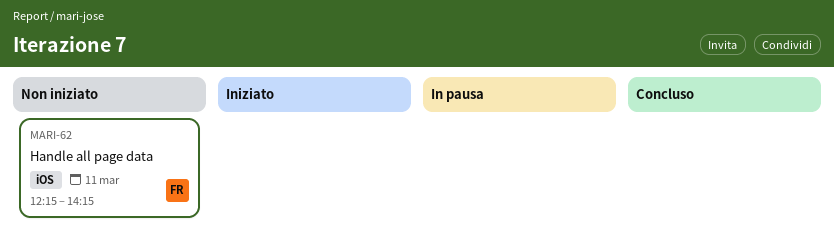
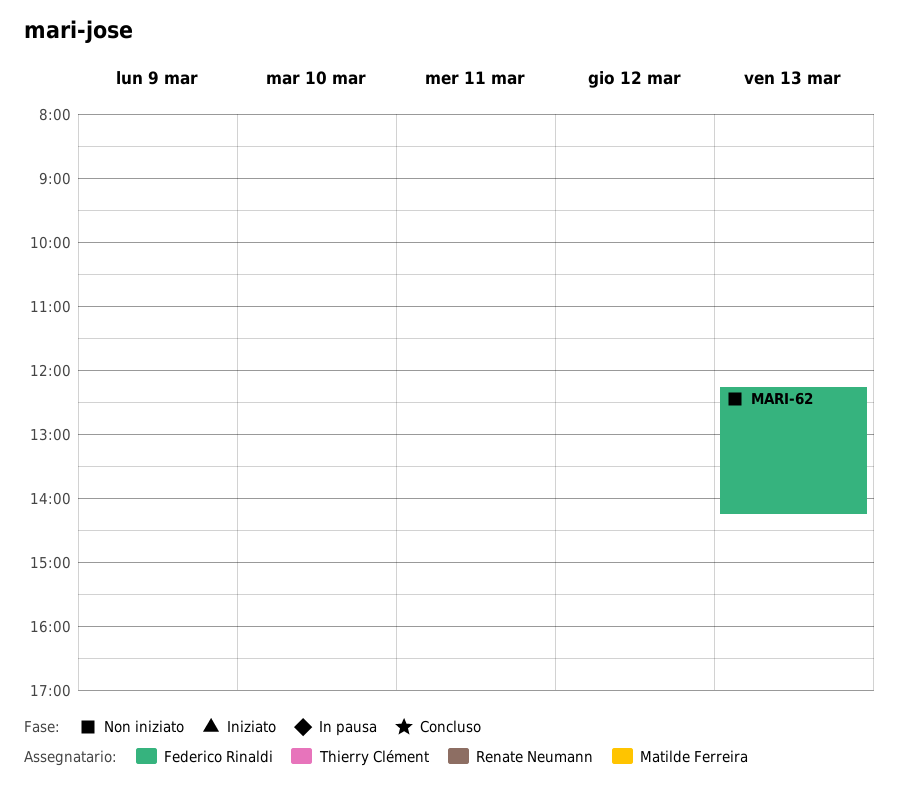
MARI-62, day: Mar 11 -> Mar 13

